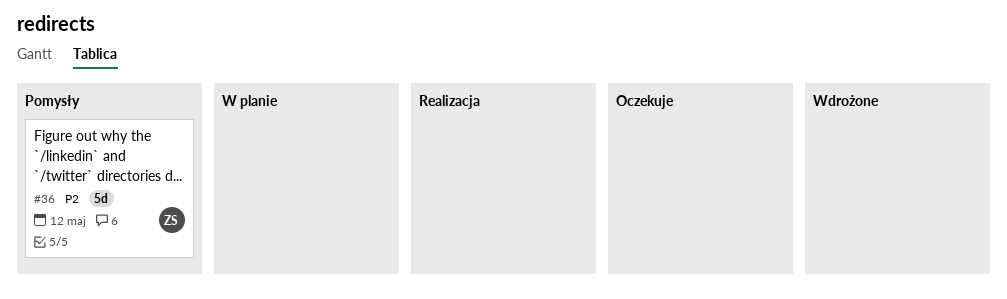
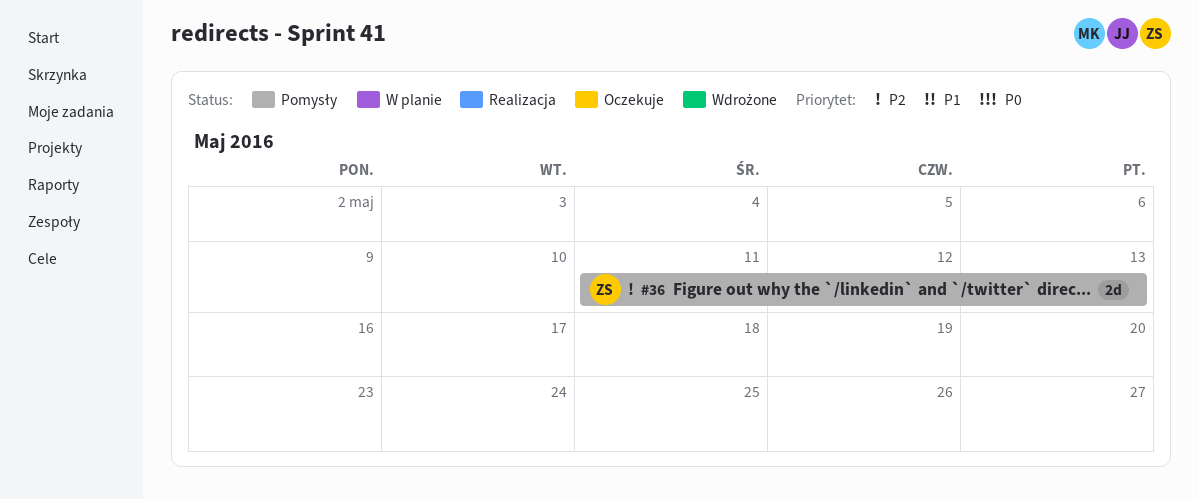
#36, estimate: 5d -> 2d
#36, due: May 12 -> May 13

